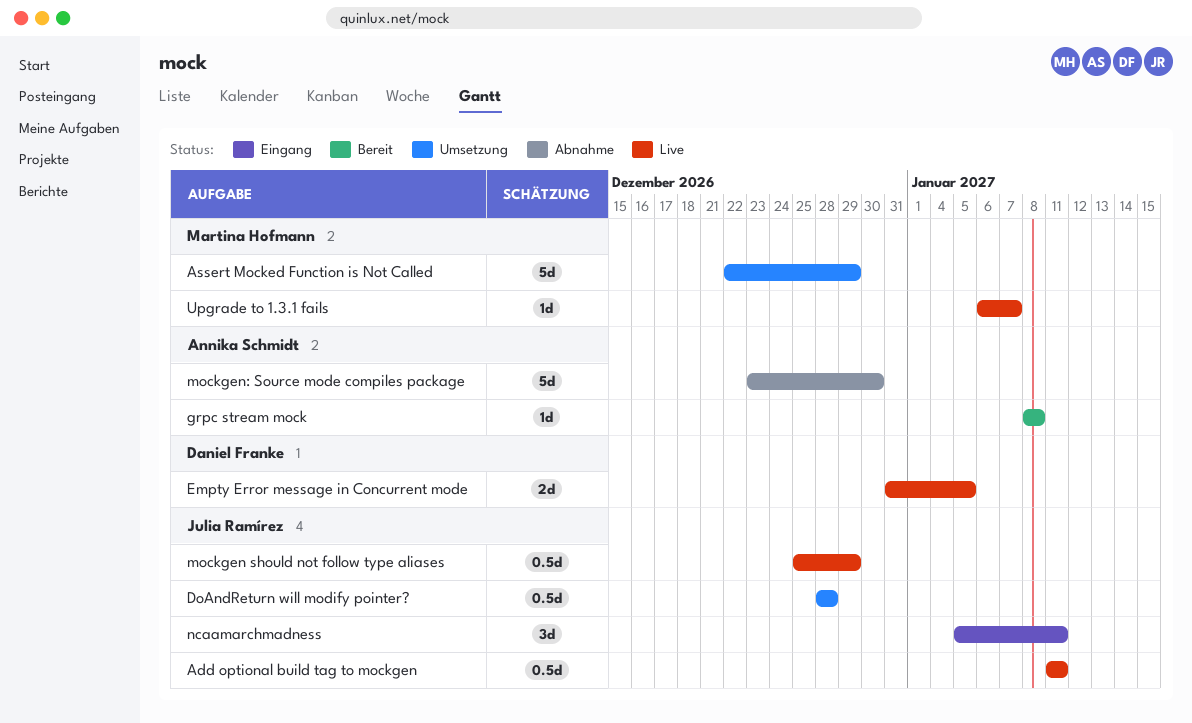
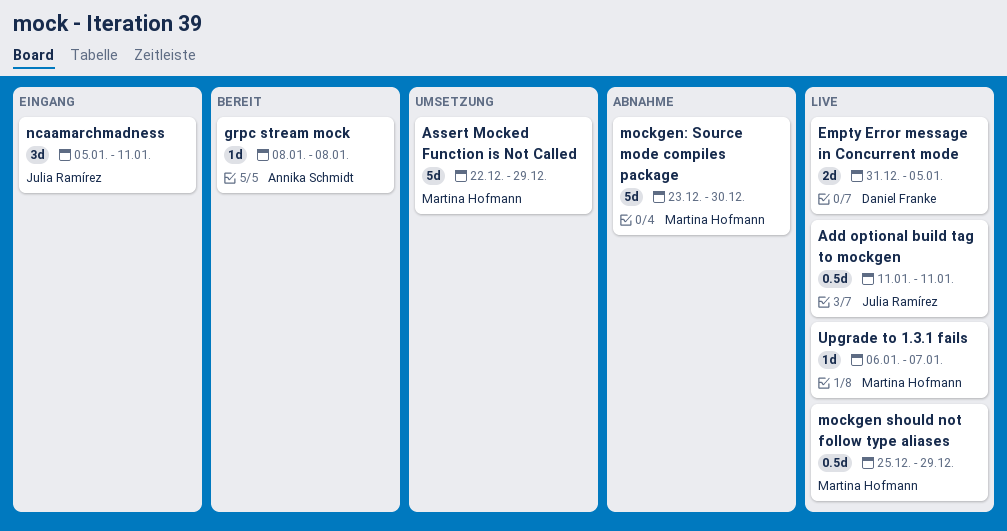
DoAndReturn will modify pointer?: present -> none
mockgen should not follow type aliases, owner: Julia Ramírez -> Martina Hofmann
mockgen: Source mode compiles package, owner: Annika Schmidt -> Martina Hofmann

